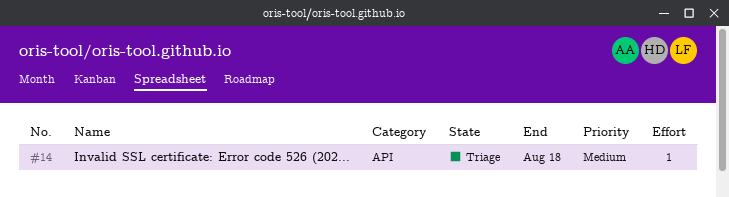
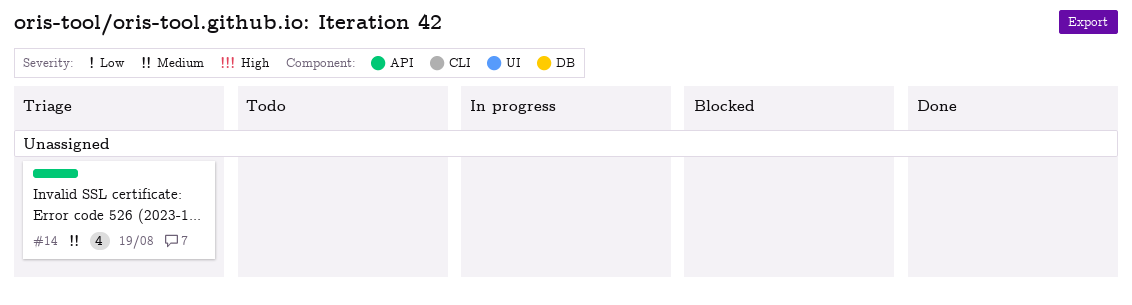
#14, estimate: 1 -> 4
#14, due: Aug 18 -> Aug 19

